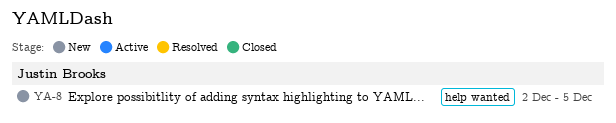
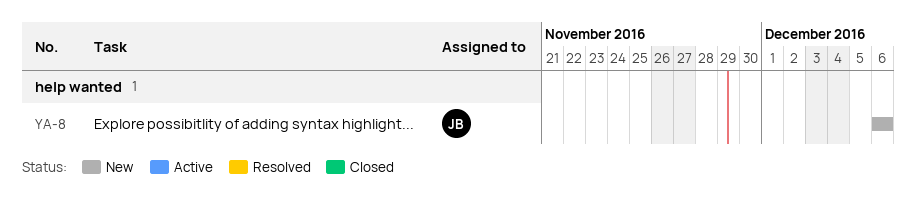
YA-8, start: Dec 2 -> Dec 6
YA-8, due: Dec 5 -> Dec 6

